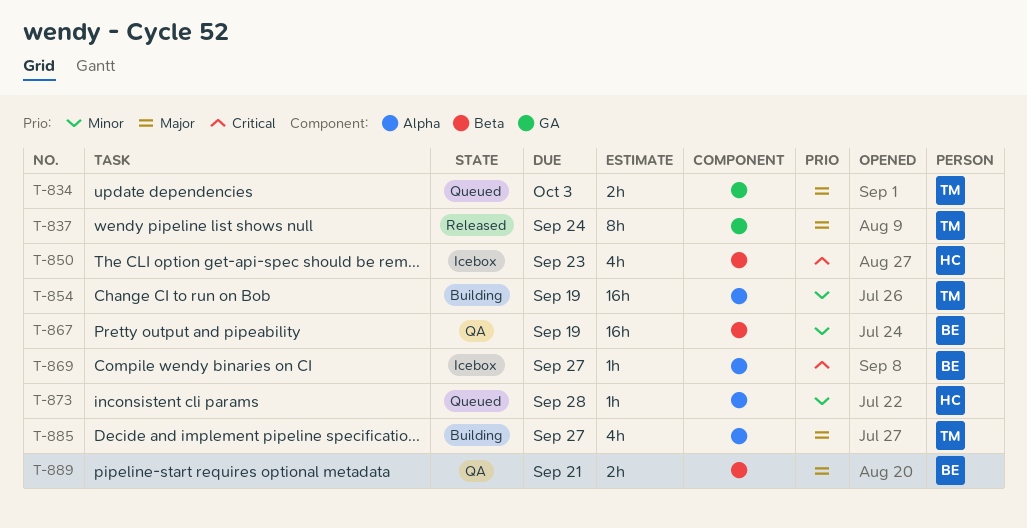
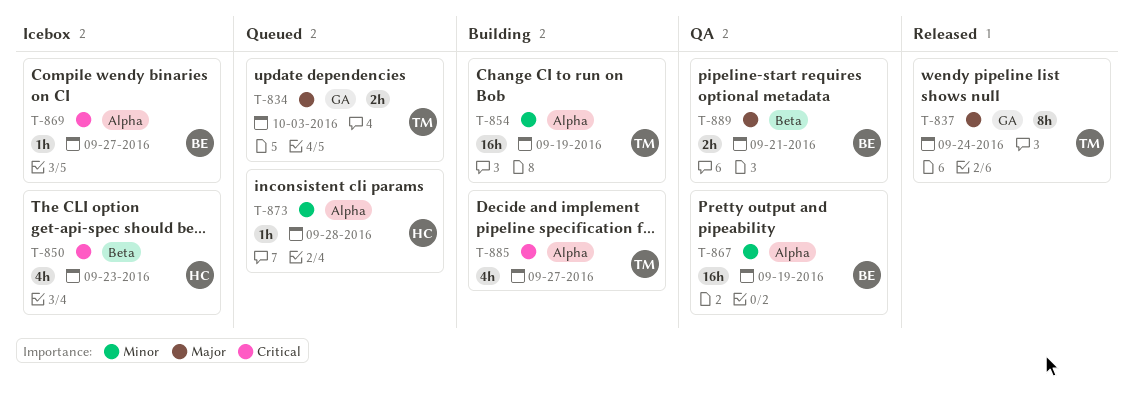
T-867, label: Beta -> Alpha
T-885, priority: Major -> Critical

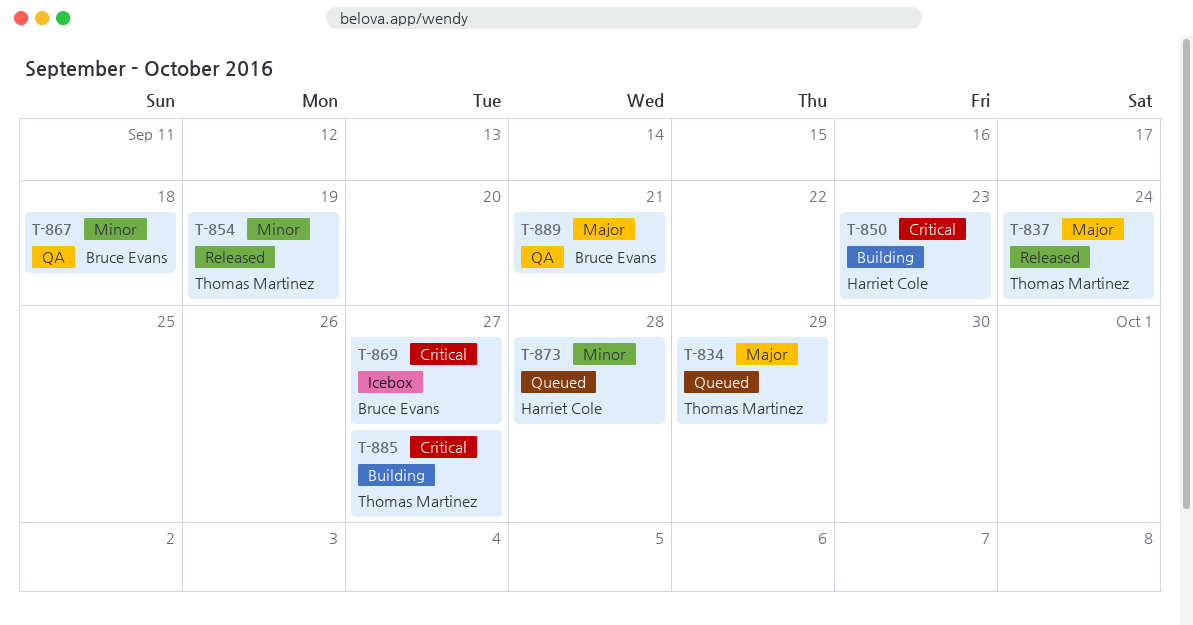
T-834, due: Oct 3 -> Sep 29
T-850, status: Icebox -> Building
T-854, status: Building -> Released
T-867, due: Sep 19 -> Sep 18

